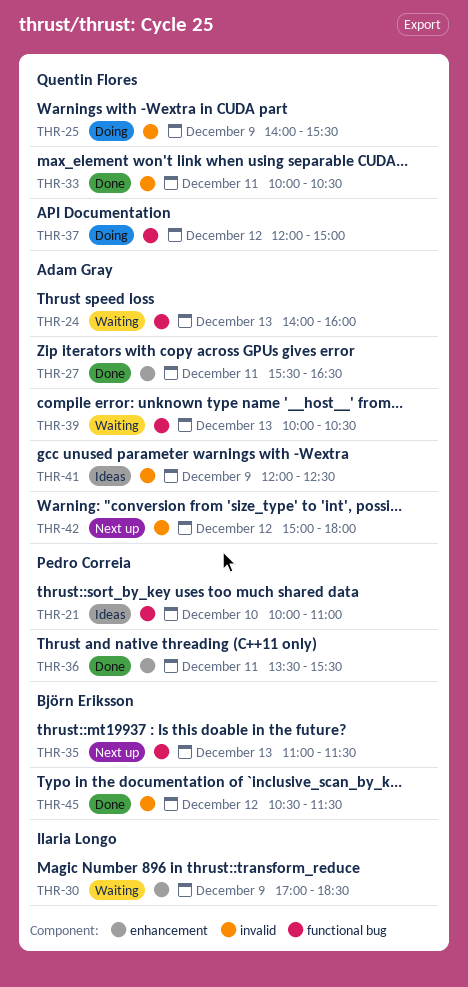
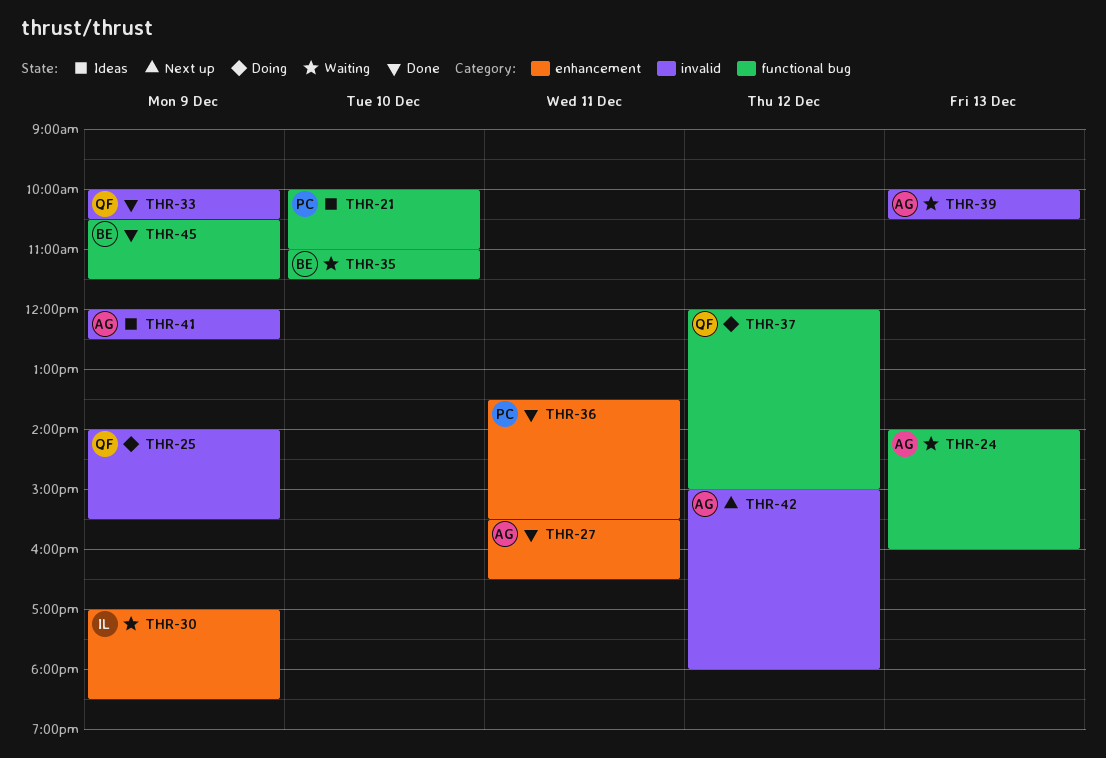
THR-33, day: Dec 11 -> Dec 9
THR-35, status: Next up -> Waiting
THR-35, day: Dec 13 -> Dec 10
THR-39, label: functional bug -> invalid
THR-45, label: invalid -> functional bug
THR-45, day: Dec 12 -> Dec 9

